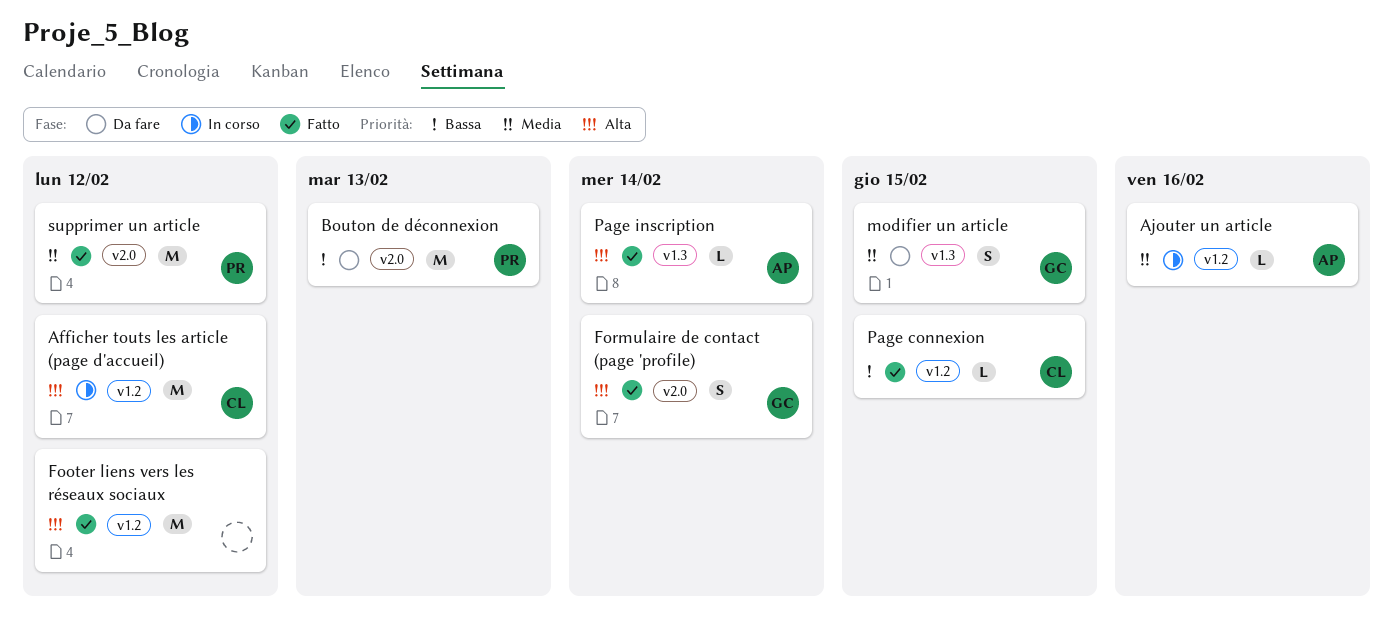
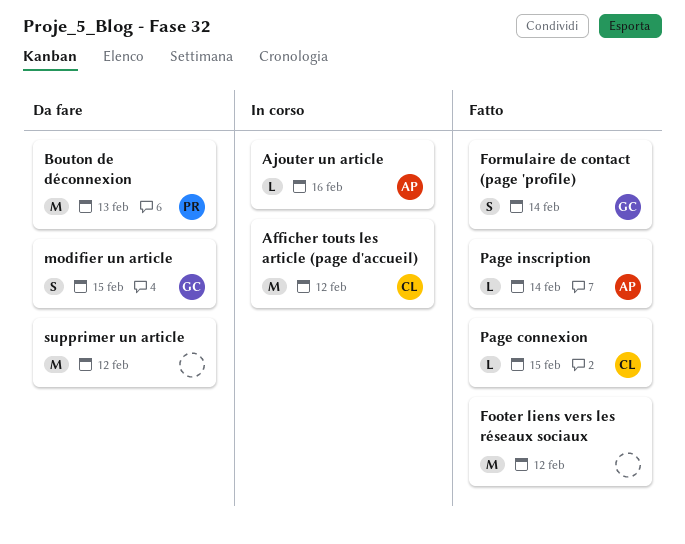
supprimer un article, status: Fatto -> Da fare
supprimer un article, owner: PR -> none

